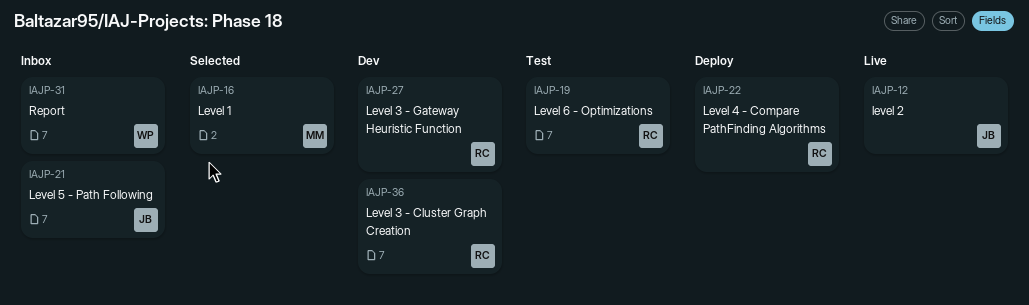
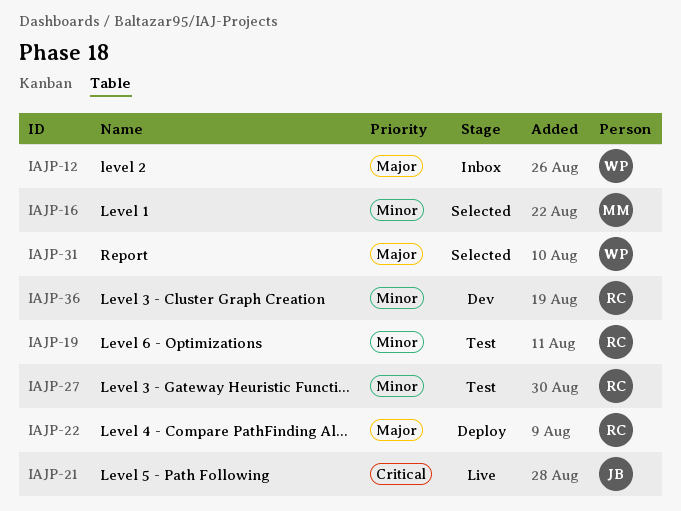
IAJP-12, status: Live -> Inbox
IAJP-12, owner: JB -> WP
IAJP-21, status: Inbox -> Live
IAJP-27, status: Dev -> Test
IAJP-31, status: Inbox -> Selected

